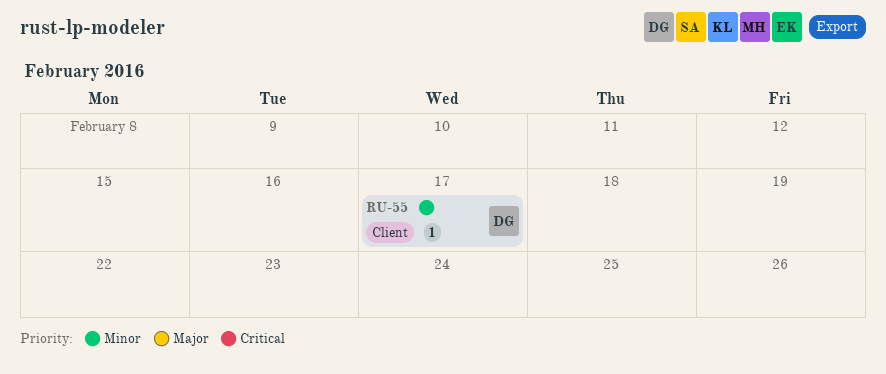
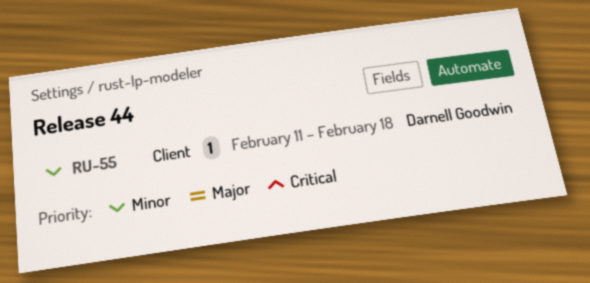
RU-55, due: Feb 17 -> Feb 18

